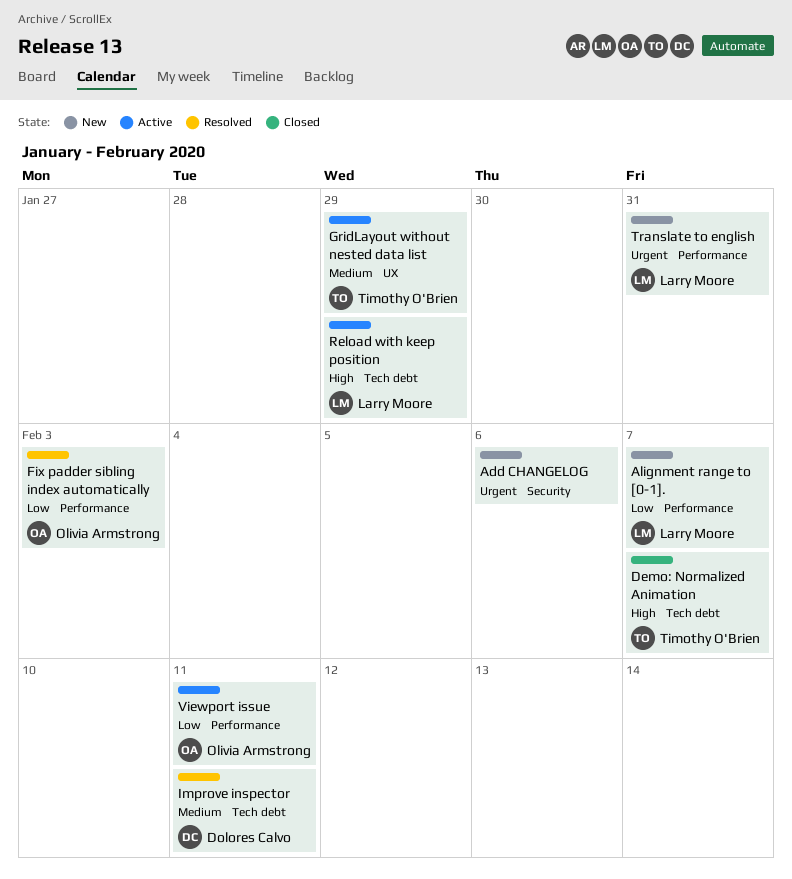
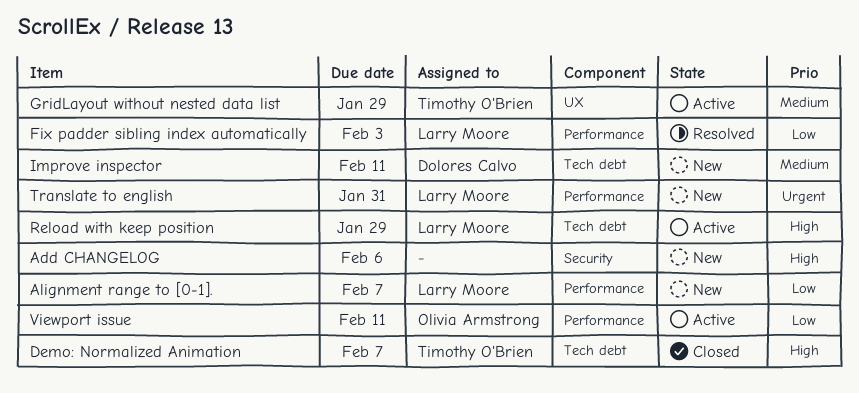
Add CHANGELOG, priority: Urgent -> High
Fix padder sibling index automatically, owner: Olivia Armstrong -> Larry Moore
Improve inspector, status: Resolved -> New

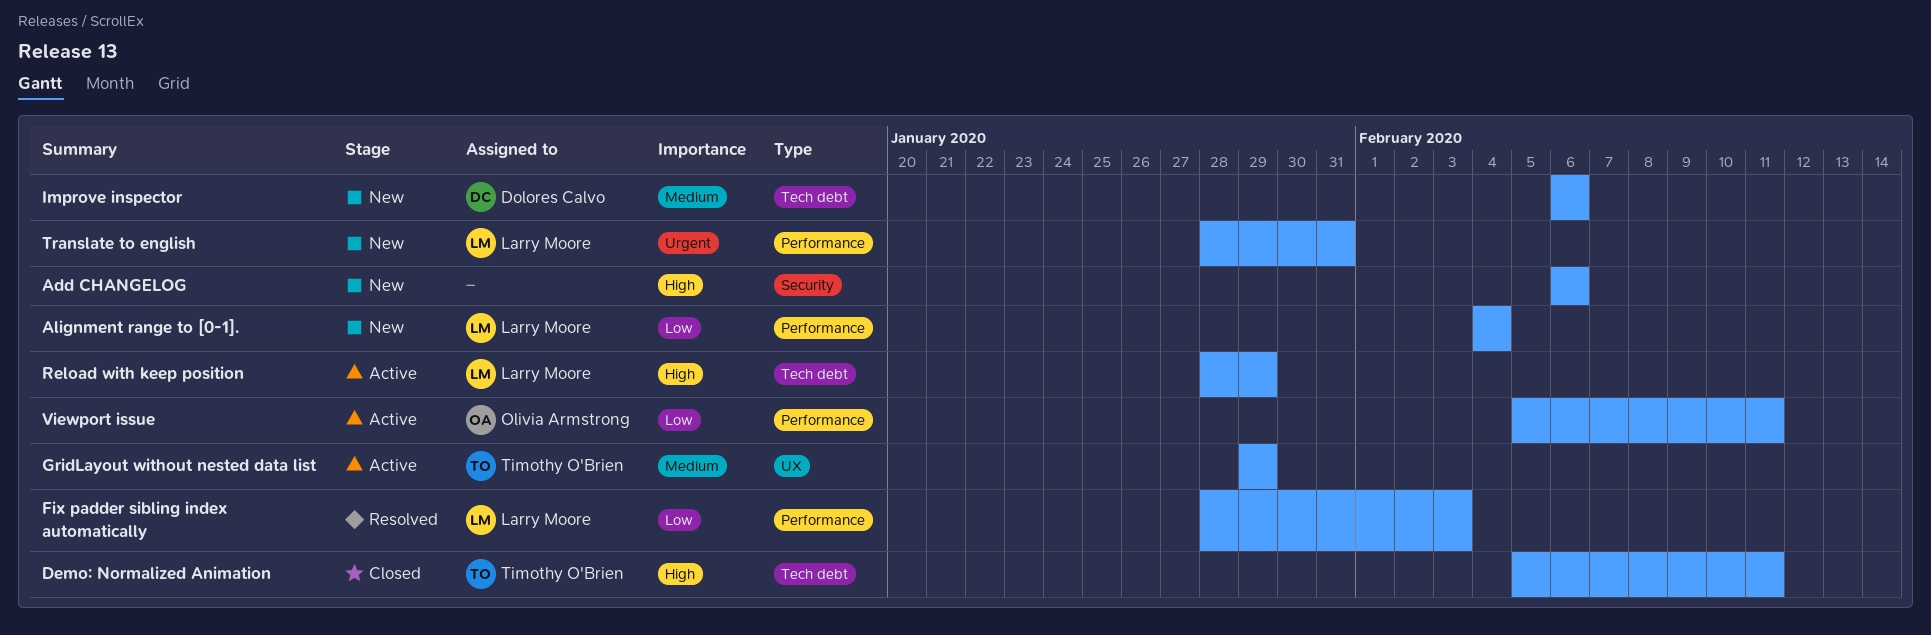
Alignment range to [0-1]., due: Feb 7 -> Feb 4
Demo: Normalized Animation, due: Feb 7 -> Feb 11
Improve inspector, due: Feb 11 -> Feb 6

